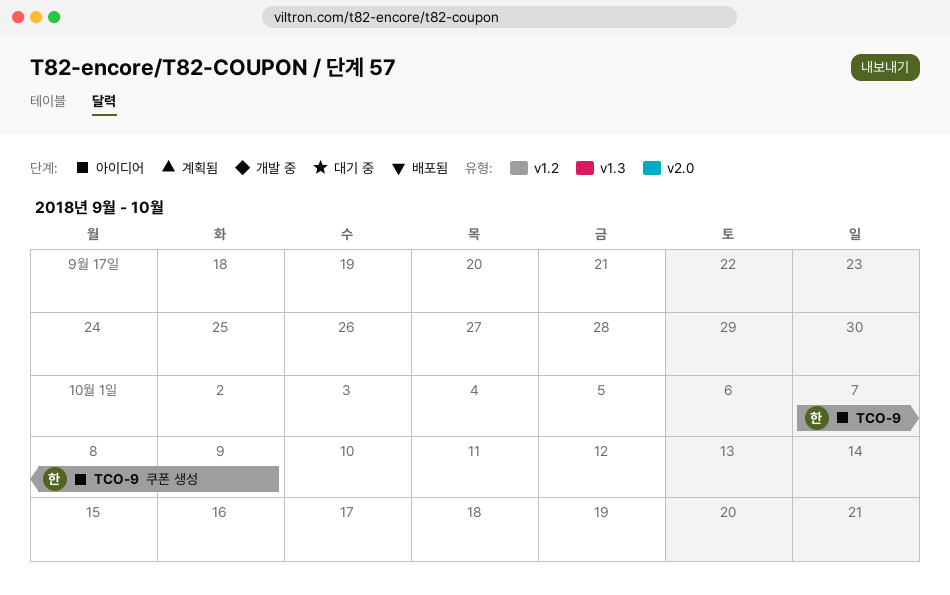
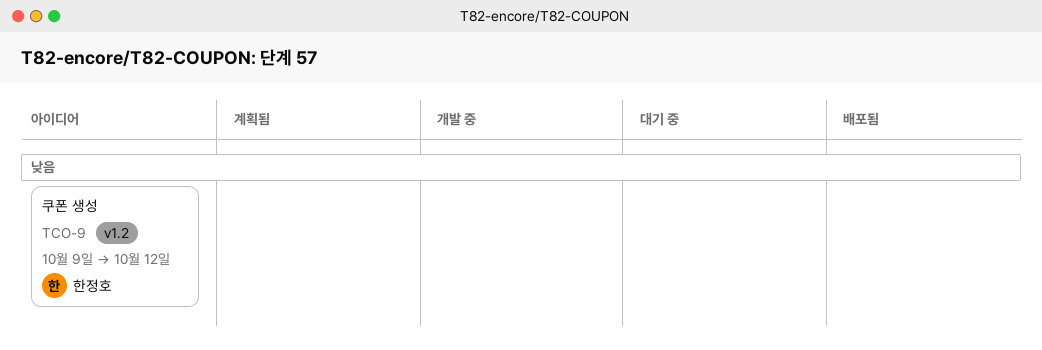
TCO-9, start: Oct 7 -> Oct 9
TCO-9, due: Oct 9 -> Oct 12

